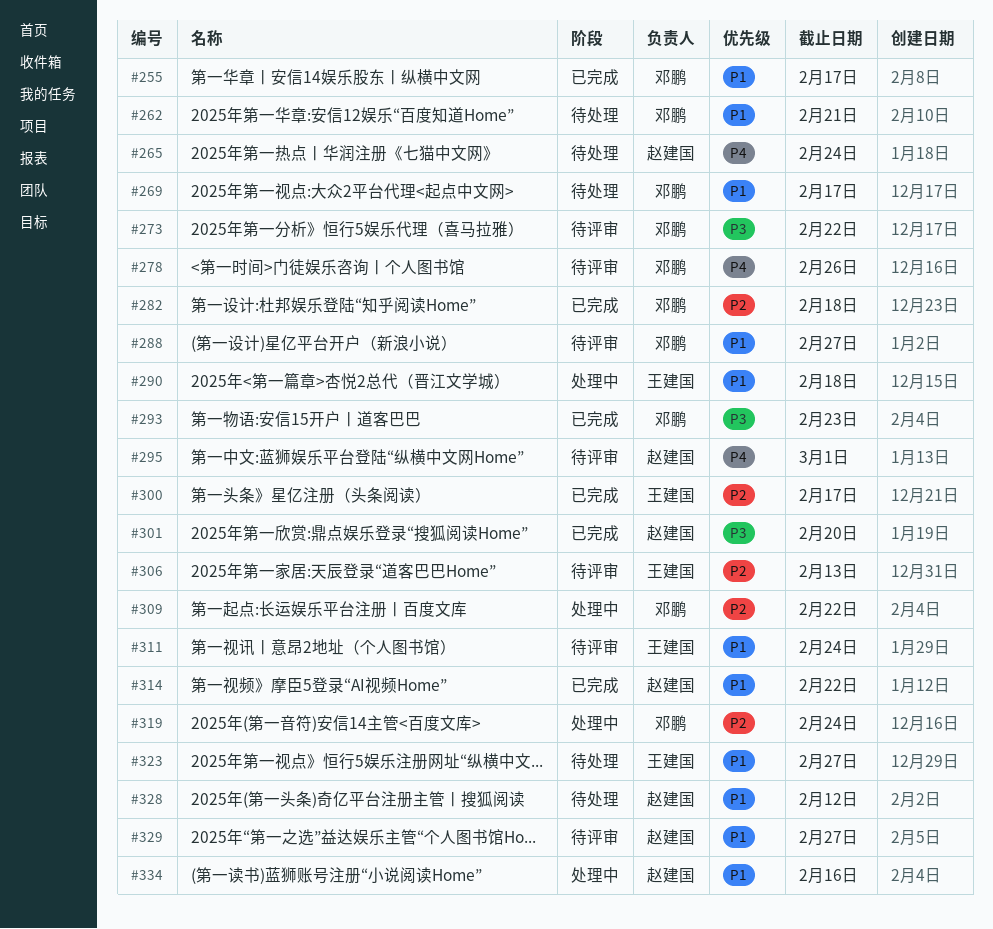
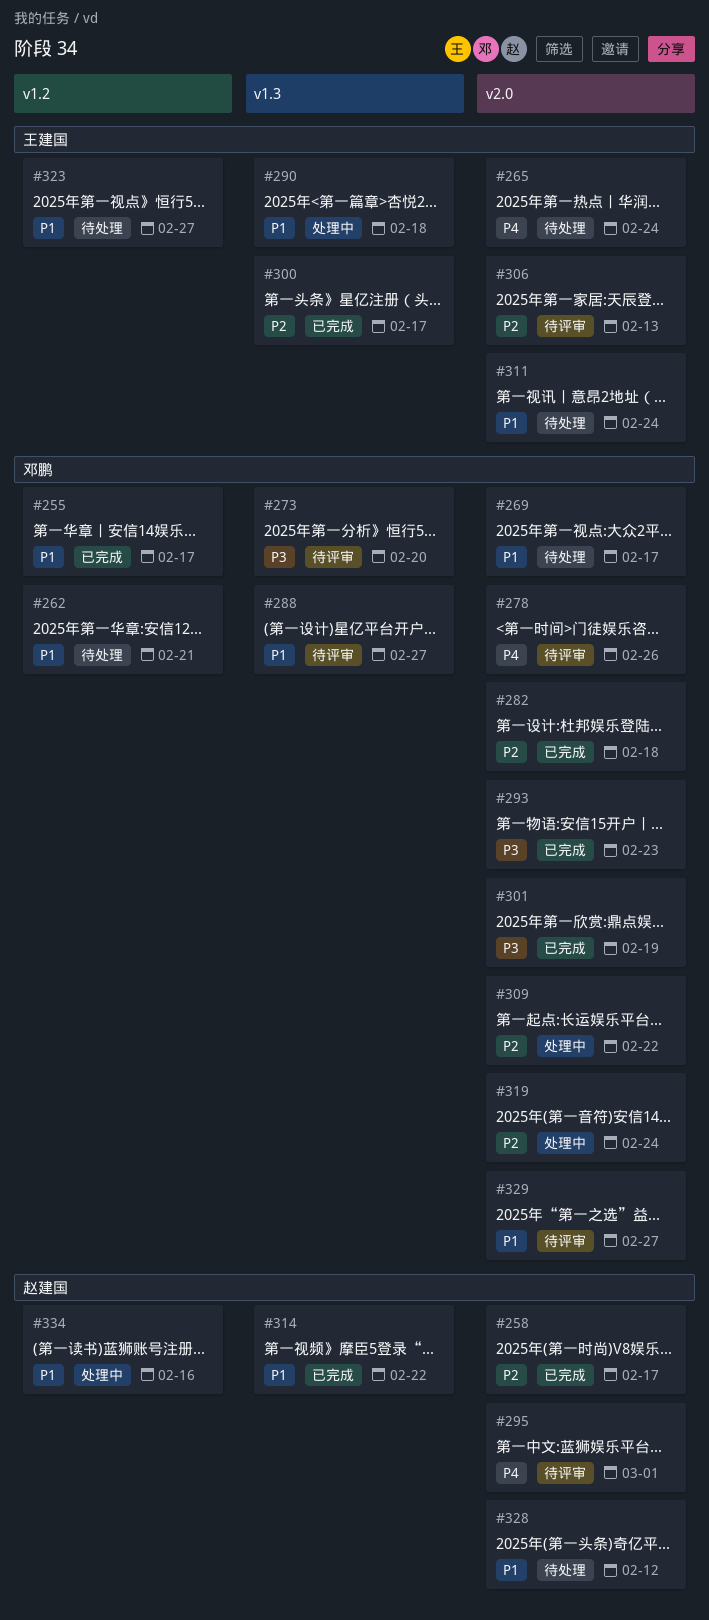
#258: none -> present
#265, owner: 赵建国 -> 王建国
#273, due: Feb 22 -> Feb 20
#301, owner: 赵建国 -> 邓鹏
#301, due: Feb 20 -> Feb 19
#311, status: 待评审 -> 待处理
#329, owner: 赵建国 -> 邓鹏

